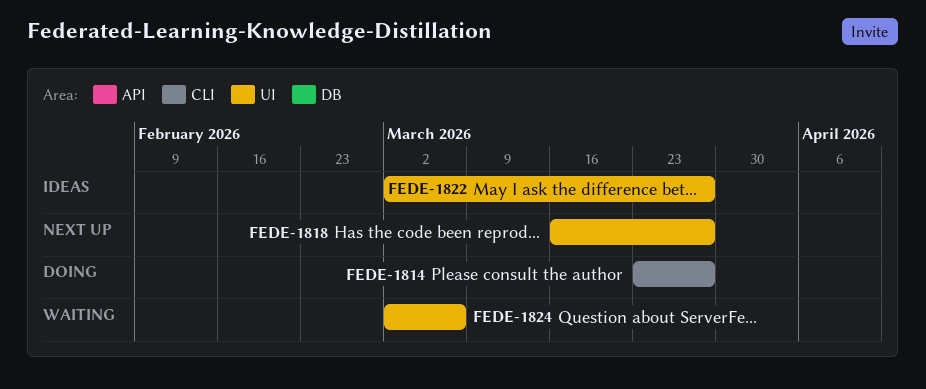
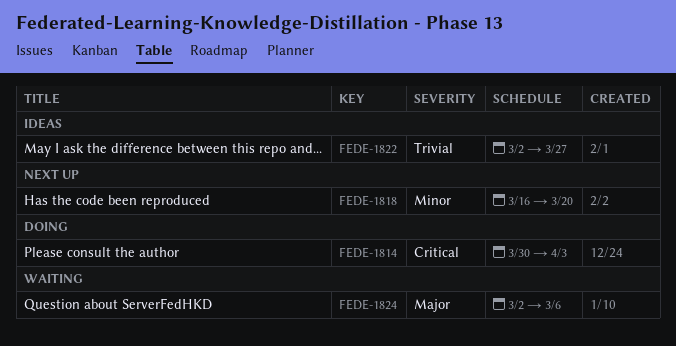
FEDE-1814, start: Mar 23 -> Mar 30
FEDE-1814, due: Mar 27 -> Apr 3
FEDE-1818, due: Mar 27 -> Mar 20

